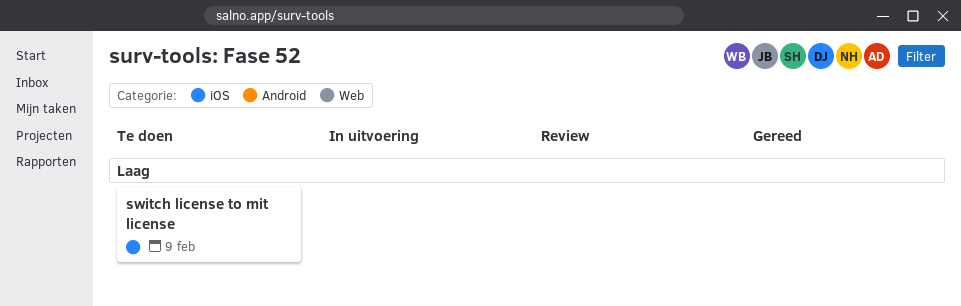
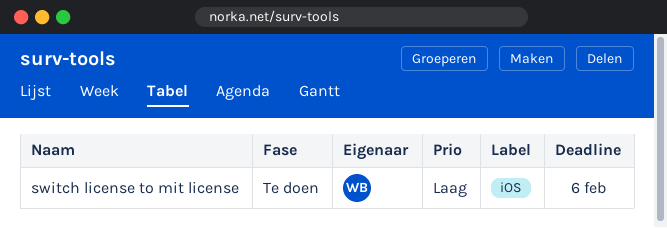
switch license to mit license, due: Feb 9 -> Feb 6

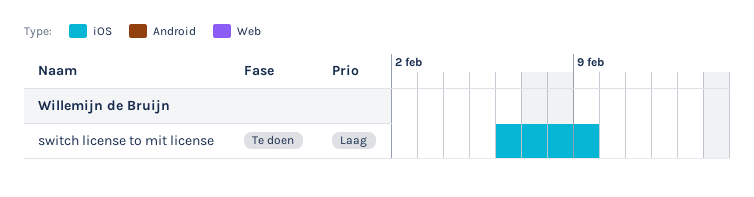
switch license to mit license, due: Feb 6 -> Feb 9

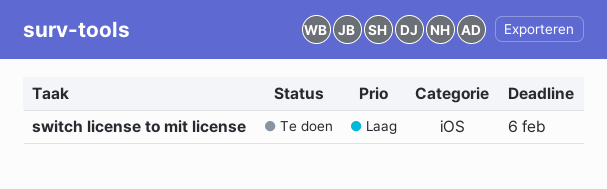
switch license to mit license, due: Feb 9 -> Feb 6

